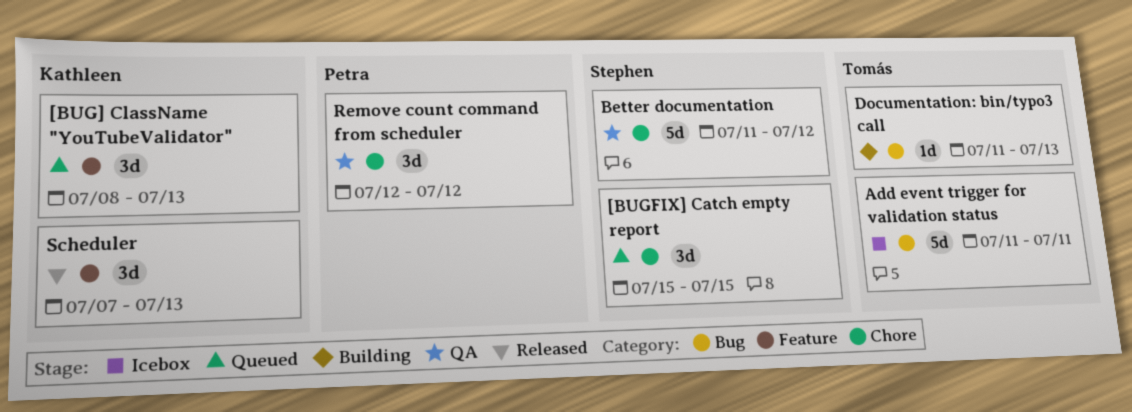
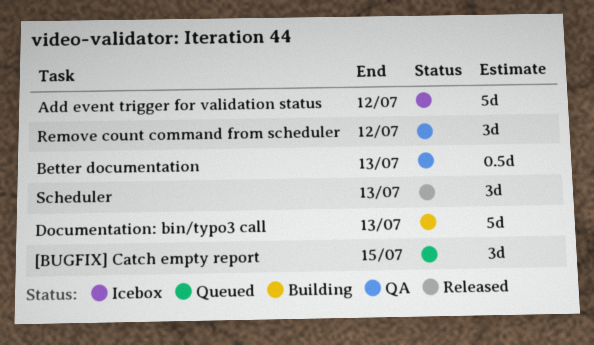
[BUG] ClassName "YouTubeValidator": present -> none
Add event trigger for validation status, due: Jul 11 -> Jul 12
Better documentation, estimate: 5d -> 0.5d
Better documentation, due: Jul 12 -> Jul 13
Documentation: bin/typo3 call, estimate: 1d -> 5d

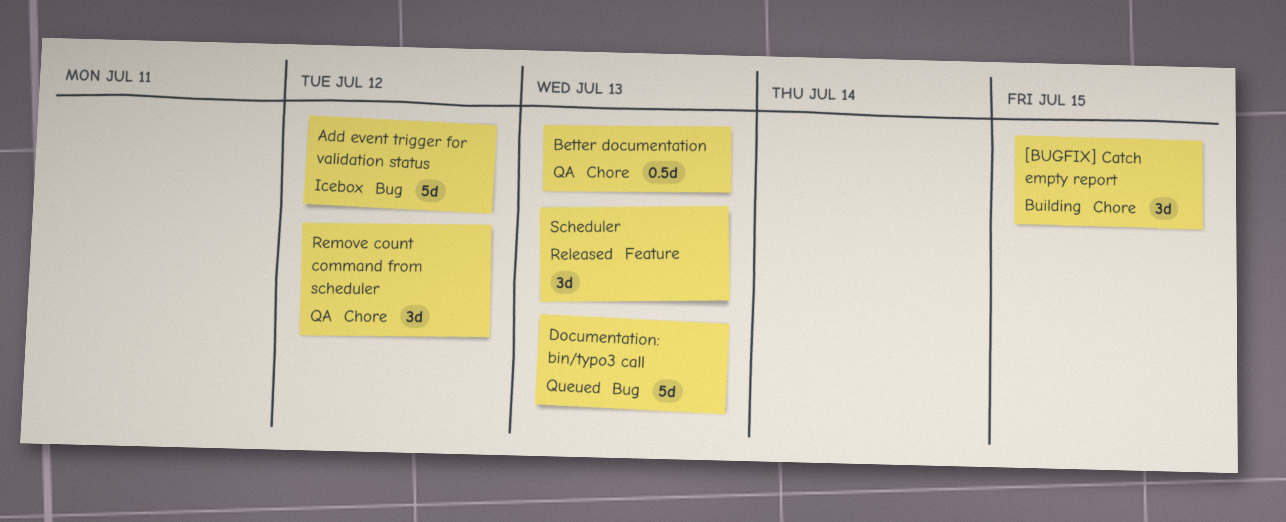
[BUGFIX] Catch empty report, status: Queued -> Building
Documentation: bin/typo3 call, status: Building -> Queued

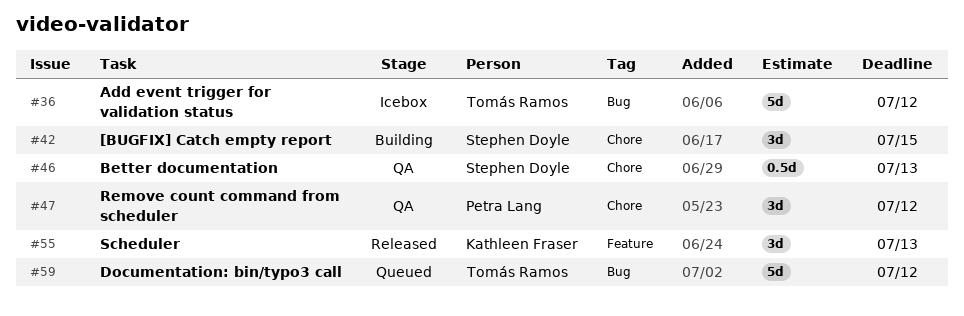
Documentation: bin/typo3 call, due: Jul 13 -> Jul 12

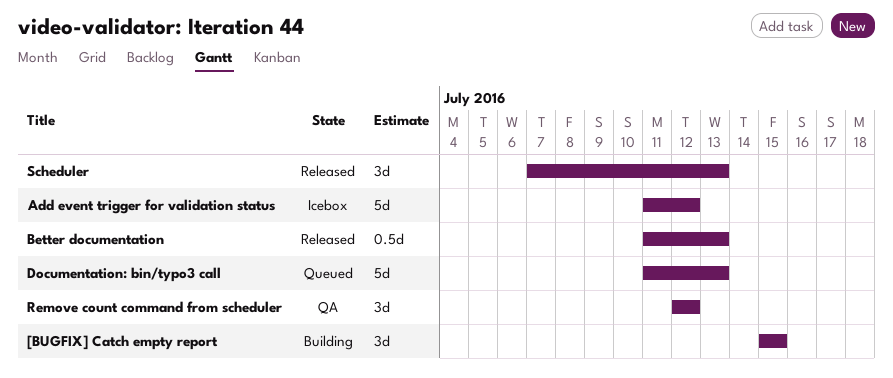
Better documentation, status: QA -> Released
Documentation: bin/typo3 call, due: Jul 12 -> Jul 13

